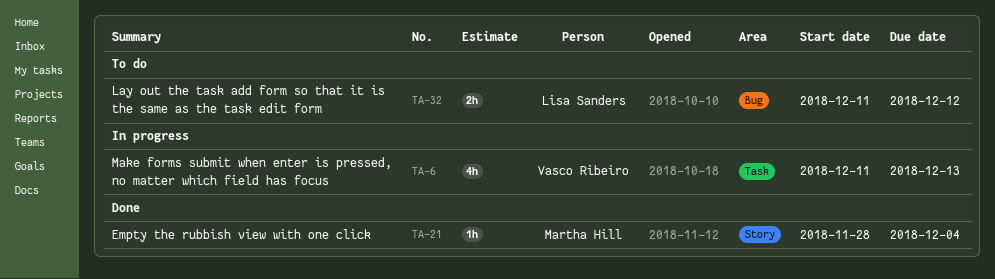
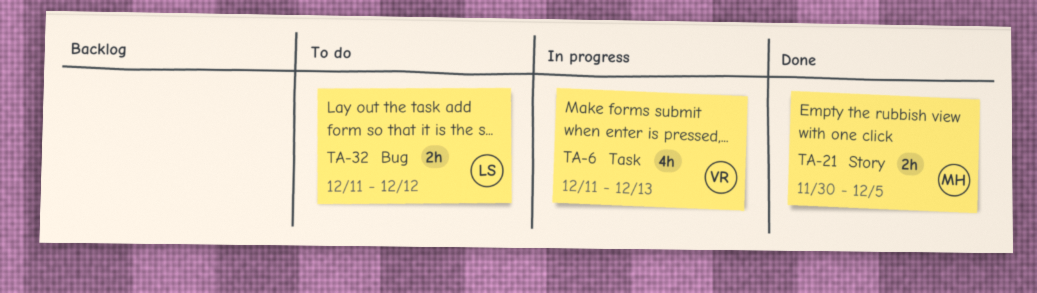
TA-21, estimate: 1h -> 2h
TA-21, start: Nov 28 -> Nov 30
TA-21, due: Dec 4 -> Dec 5

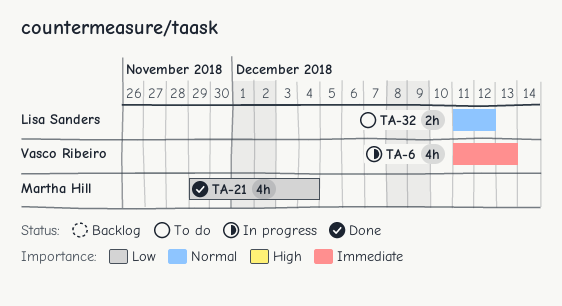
TA-21, estimate: 2h -> 4h
TA-21, start: Nov 30 -> Nov 29
TA-21, due: Dec 5 -> Dec 4

